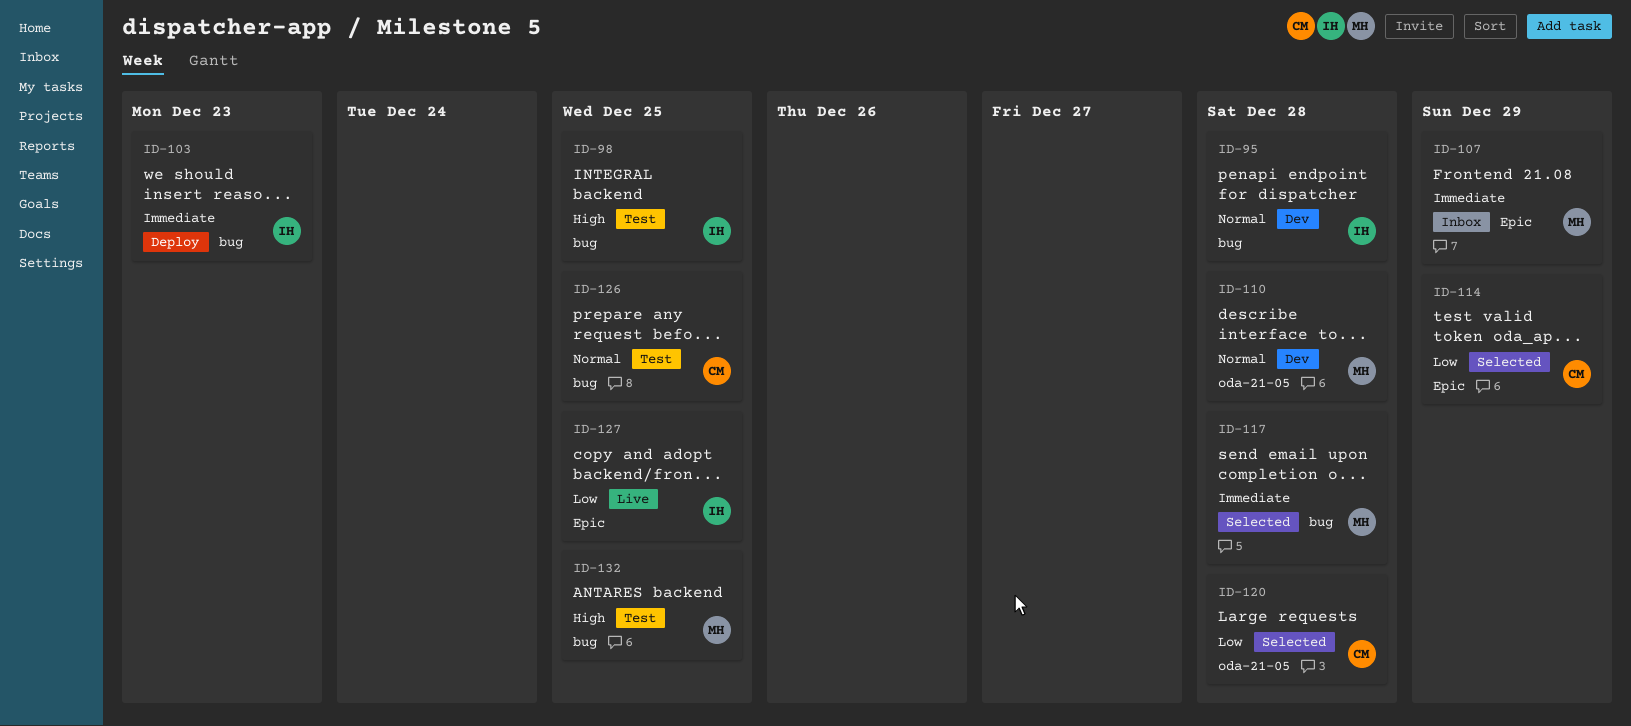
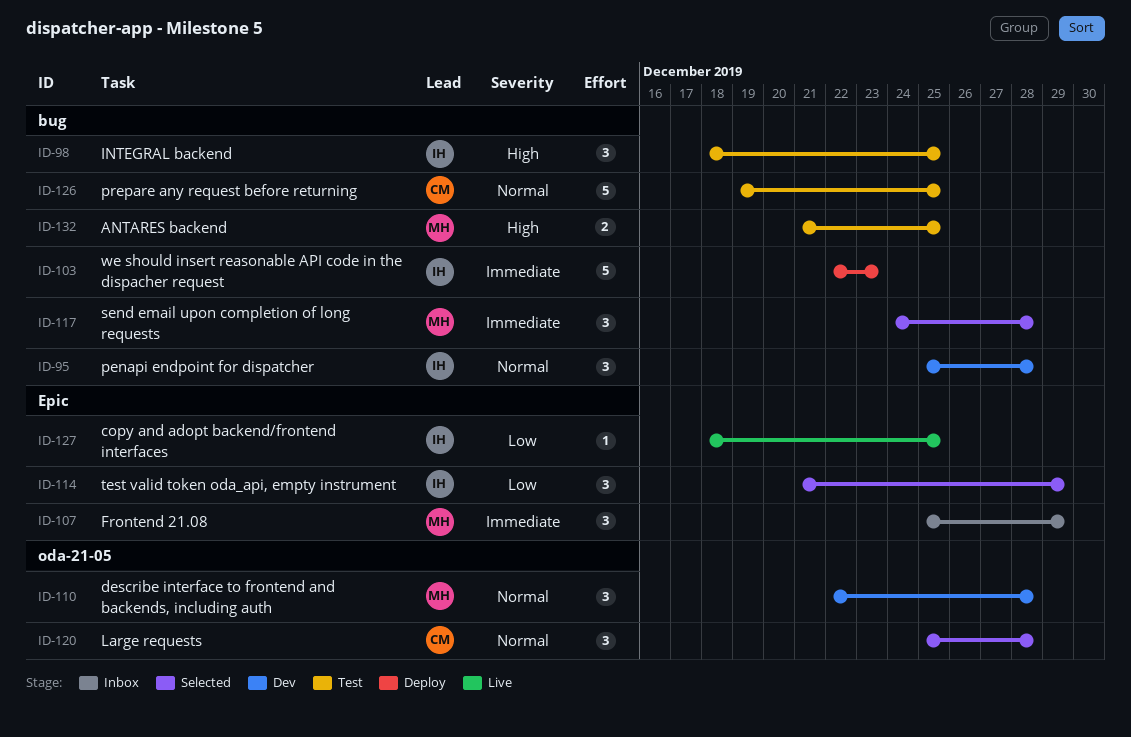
ID-114, owner: CM -> IH
ID-120, priority: Low -> Normal

